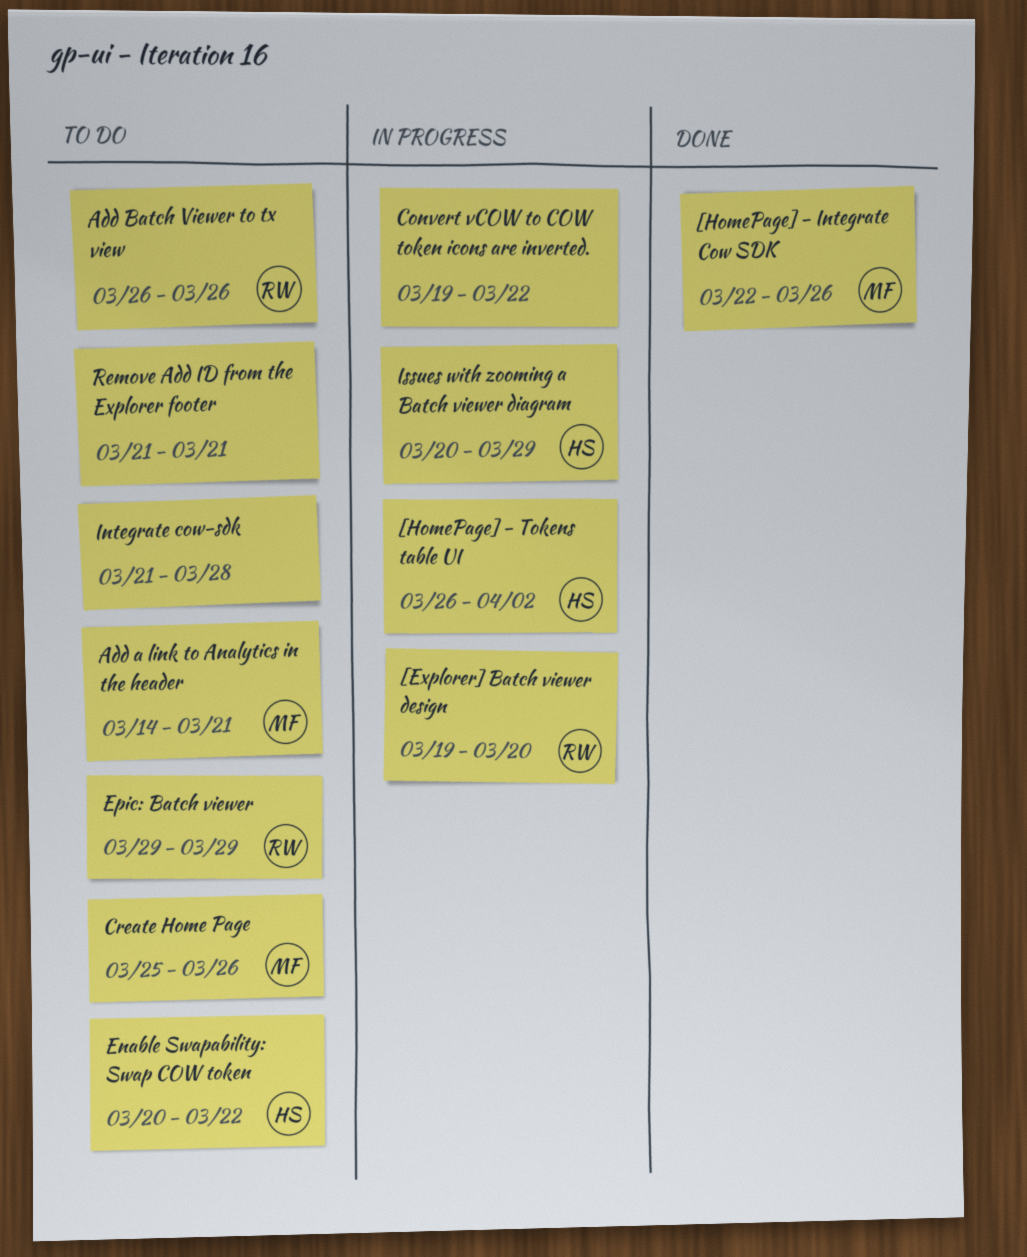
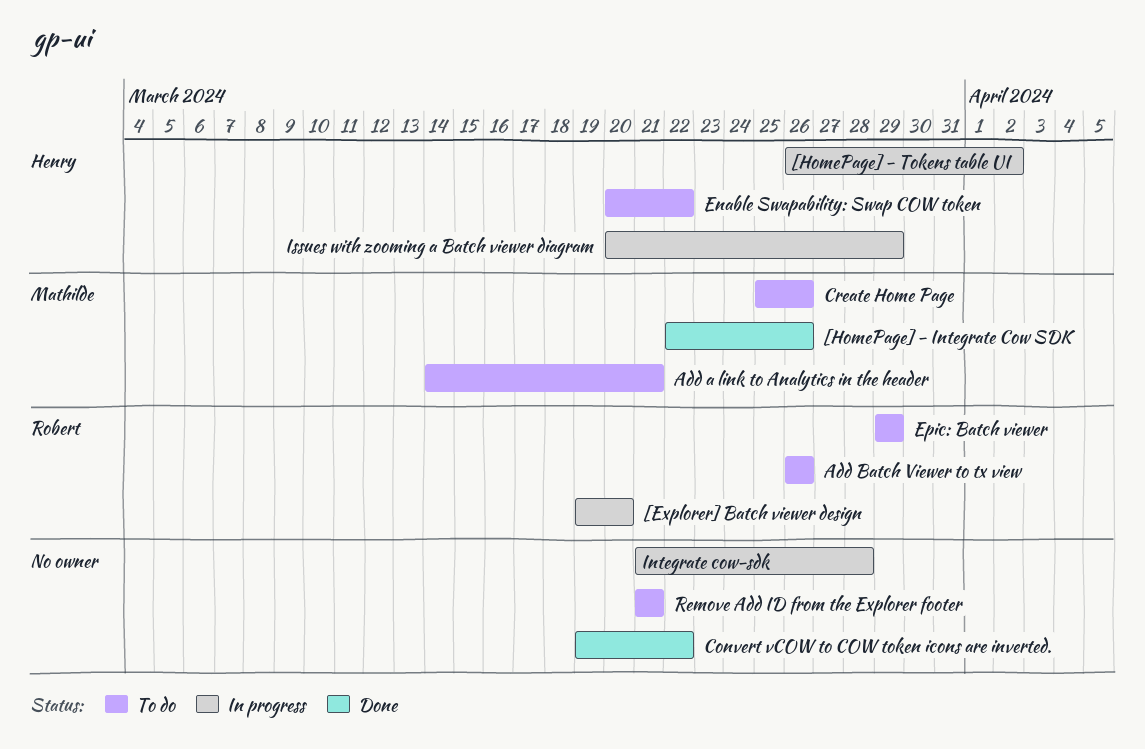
Convert vCOW to COW token icons are inverted., status: In progress -> Done
Integrate cow-sdk, status: To do -> In progress

